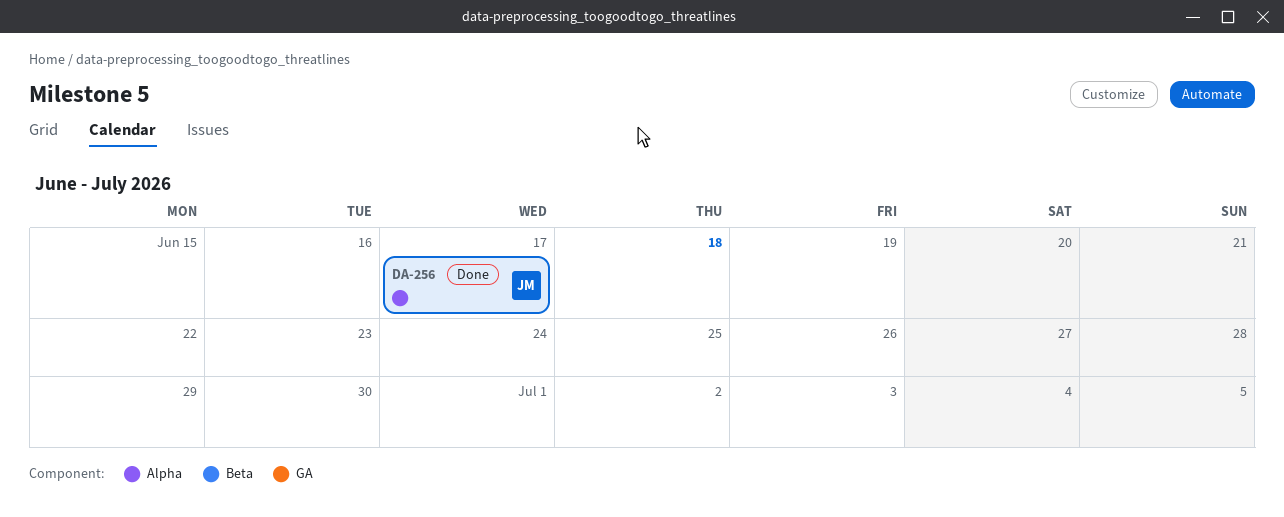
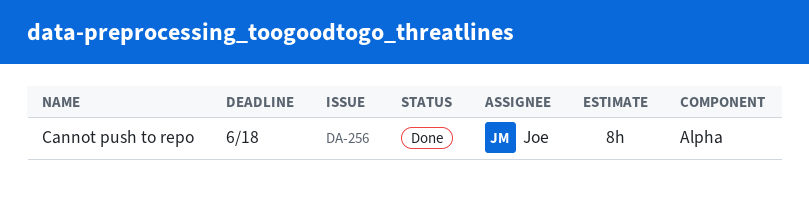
DA-256, due: Jun 17 -> Jun 18

